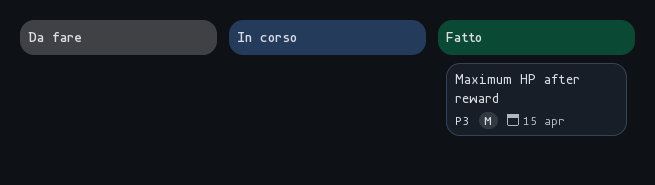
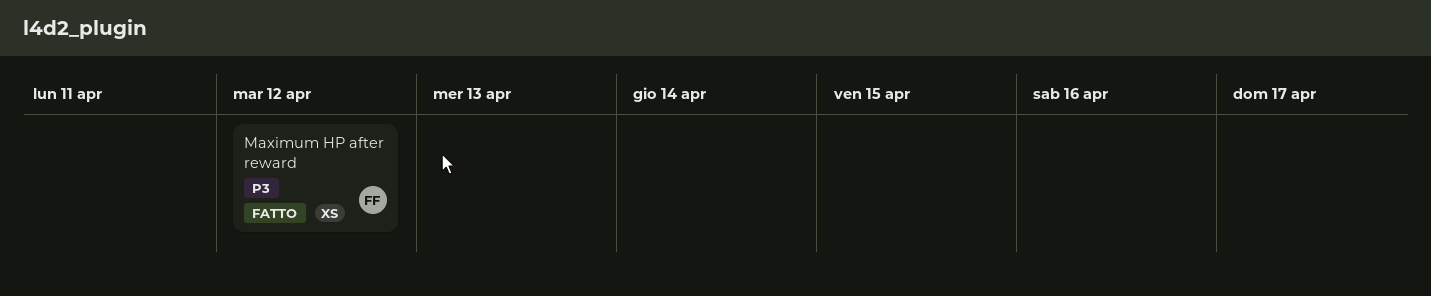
Maximum HP after reward, estimate: M -> XS
Maximum HP after reward, due: Apr 15 -> Apr 12

